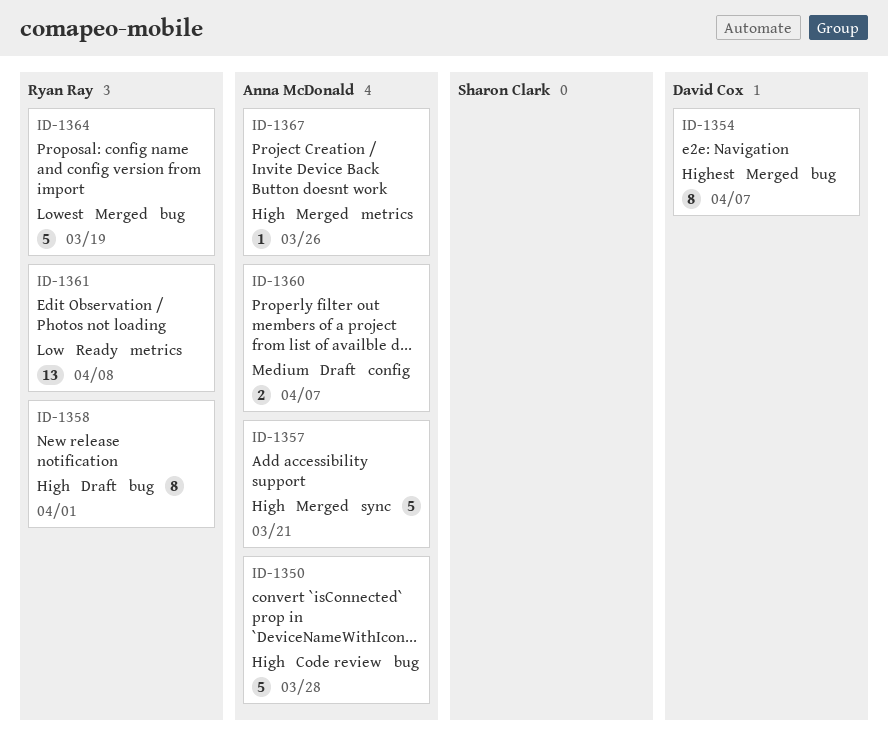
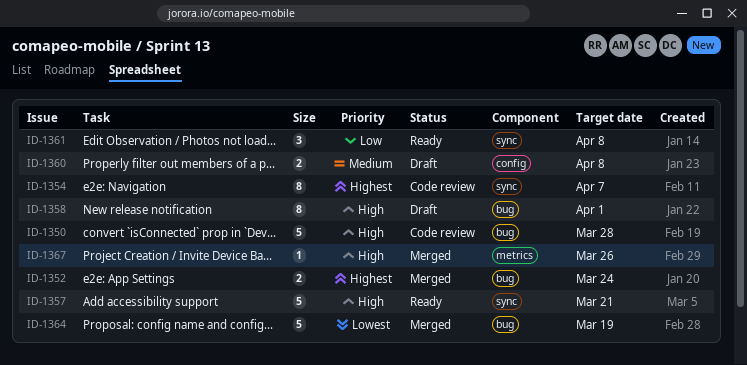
ID-1352: none -> present
ID-1354, status: Merged -> Code review
ID-1354, label: bug -> sync
ID-1357, status: Merged -> Ready
ID-1360, due: Apr 7 -> Apr 8
ID-1361, label: metrics -> sync
ID-1361, estimate: 13 -> 3

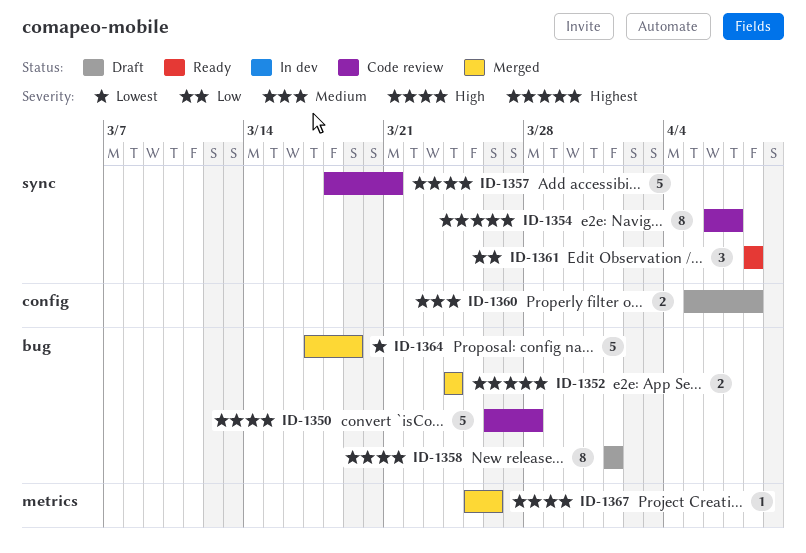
ID-1357, status: Ready -> Code review

